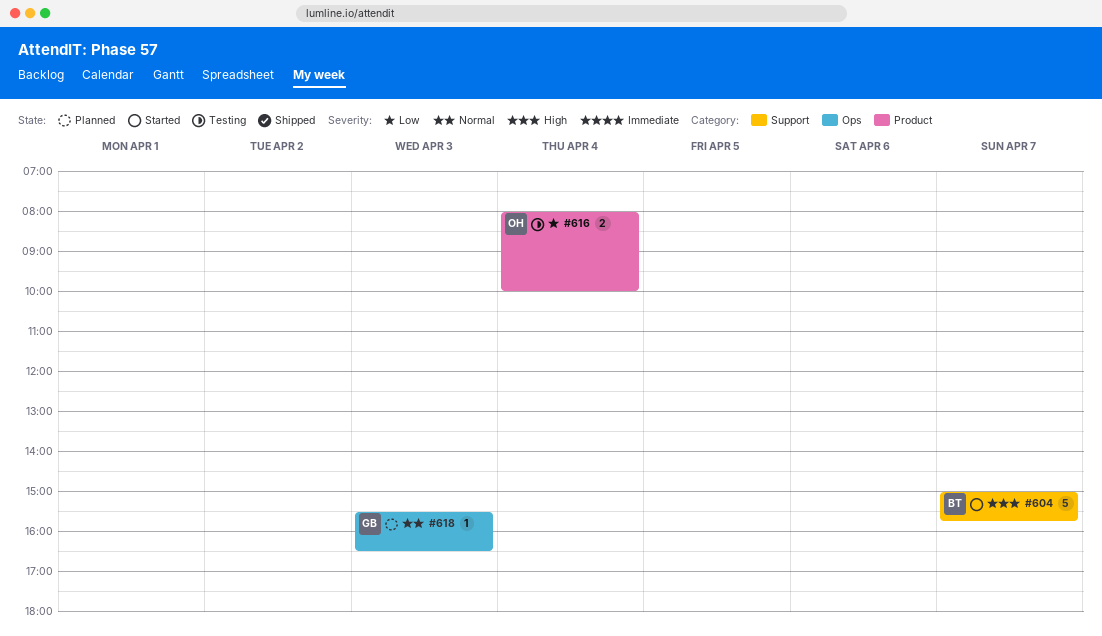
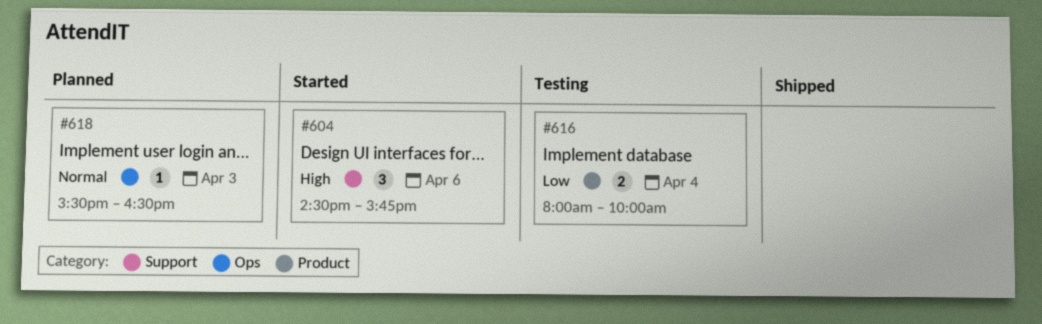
#604, estimate: 5 -> 3
#604, day: Apr 7 -> Apr 6
#604, begins: 15:00 -> 14:30

